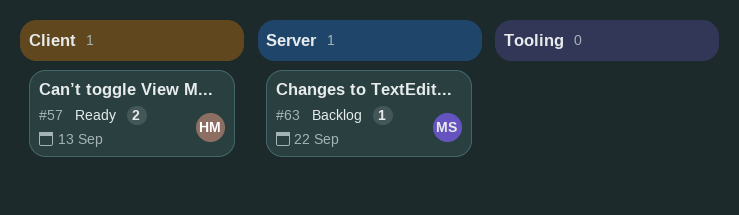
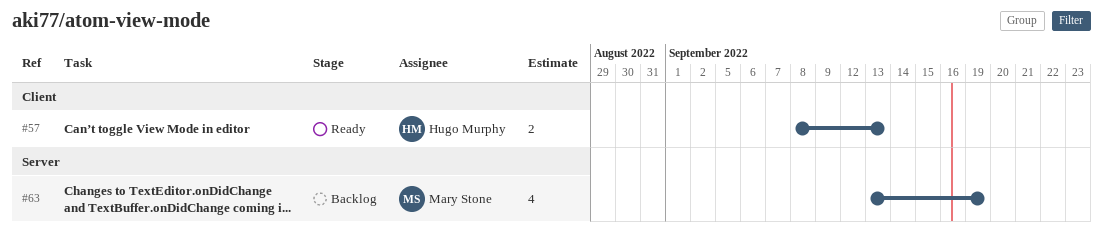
#63, estimate: 1 -> 4
#63, due: Sep 22 -> Sep 19

